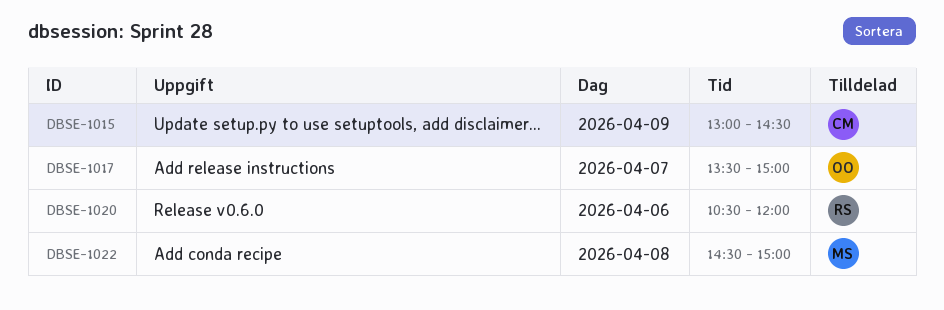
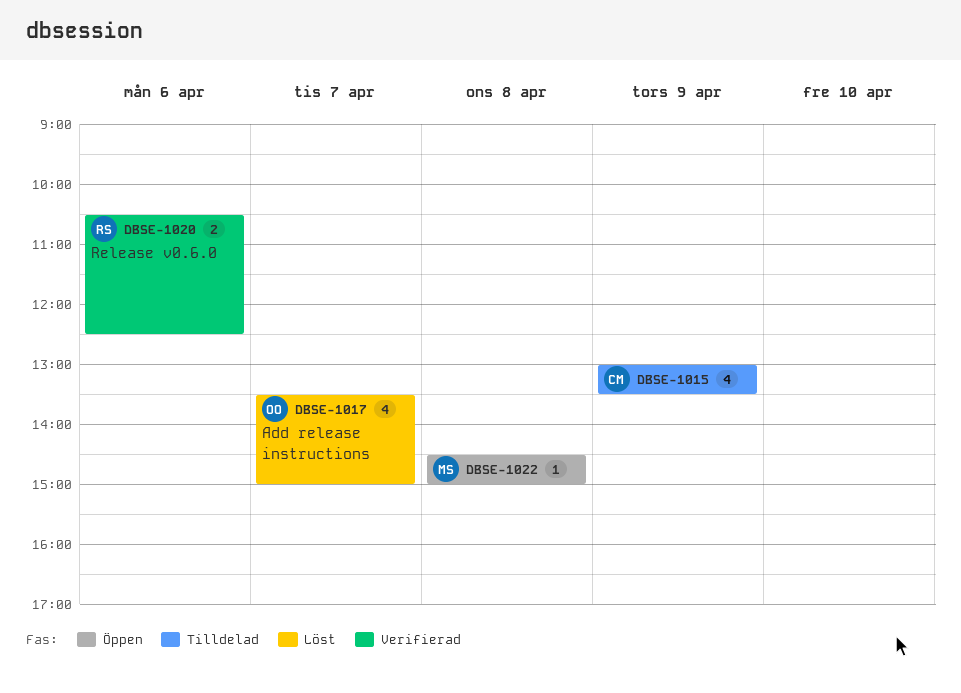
DBSE-1015, ends: 14:30 -> 13:30
DBSE-1020, ends: 12:00 -> 12:30

